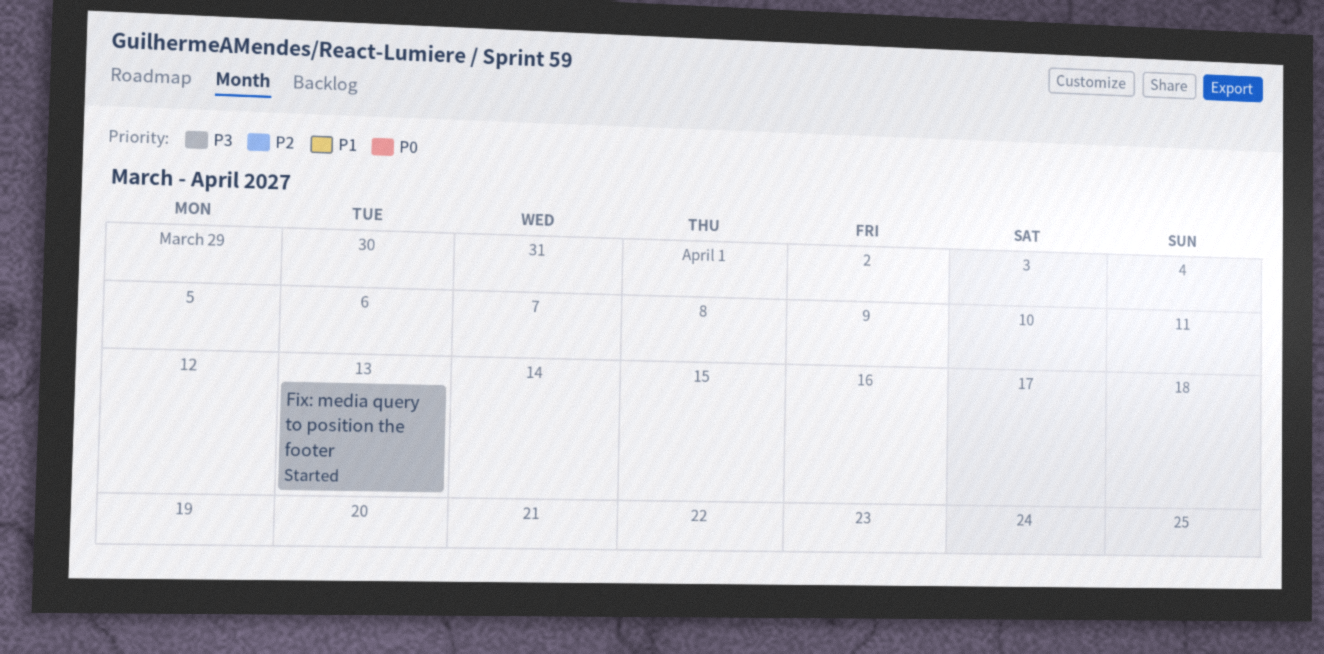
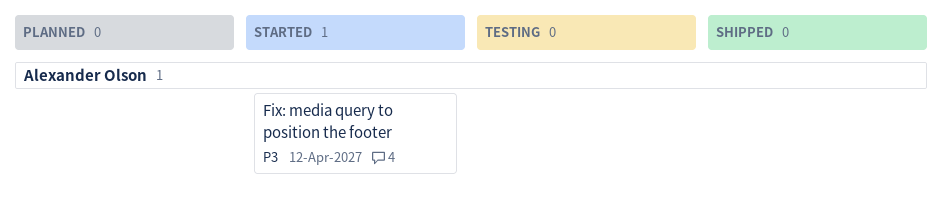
Fix: media query to position the footer, due: Apr 13 -> Apr 12

